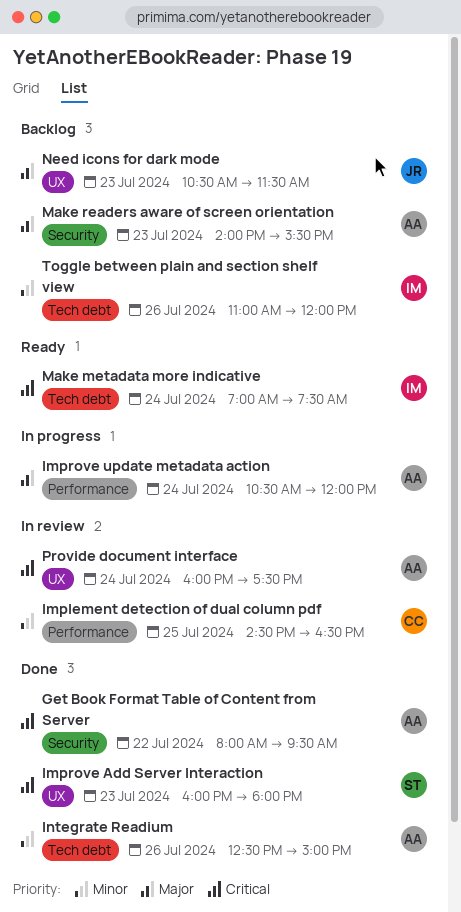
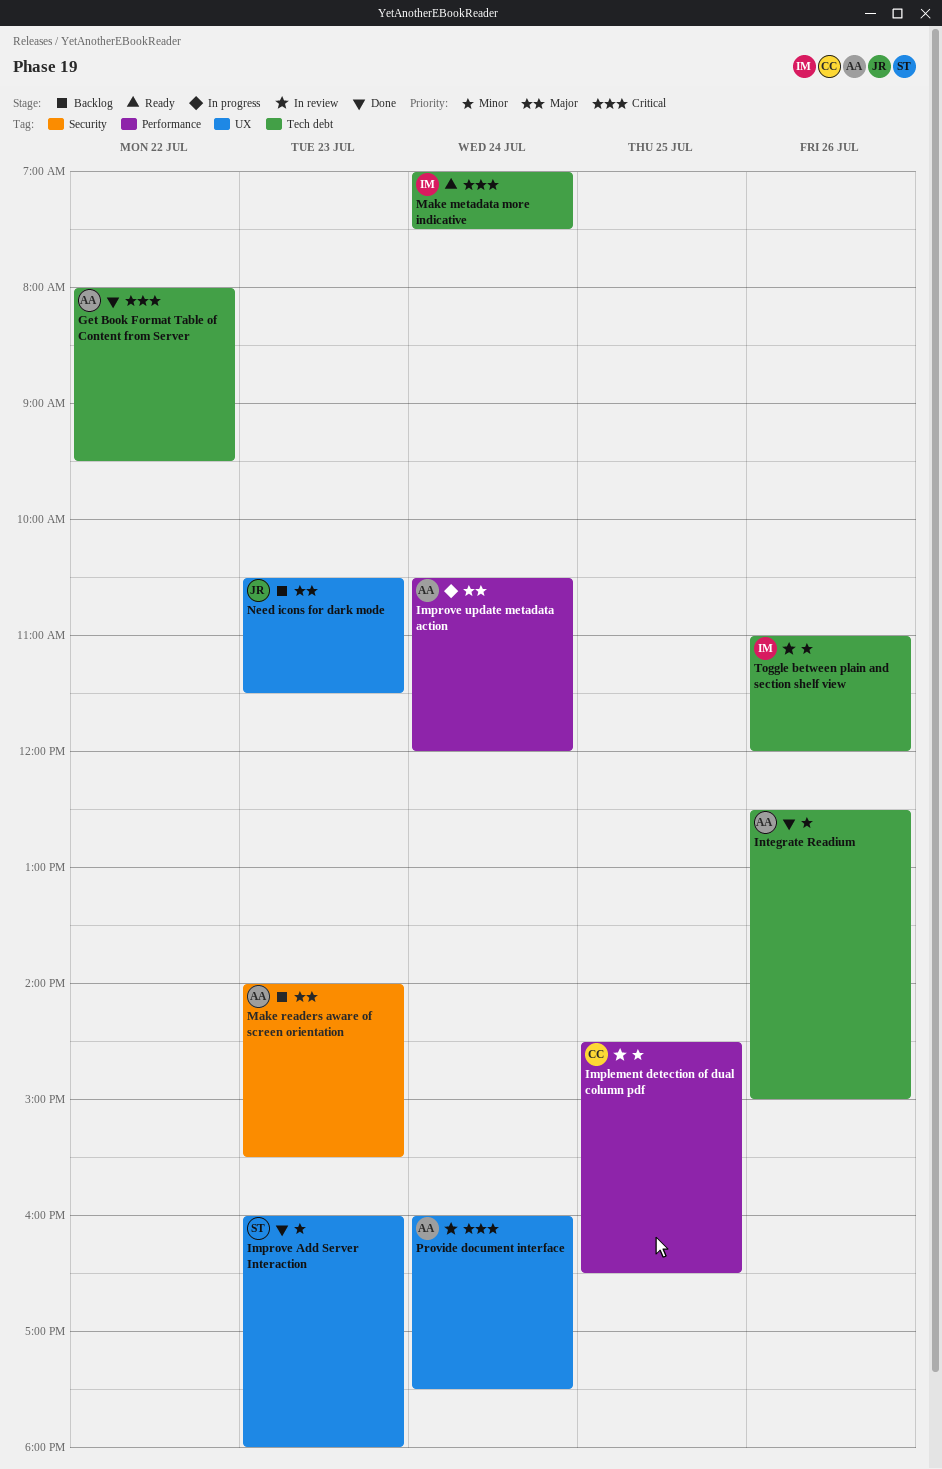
Get Book Format Table of Content from Server, label: Security -> Tech debt
Improve Add Server Interaction, priority: Critical -> Minor
Toggle between plain and section shelf view, status: Backlog -> In review

